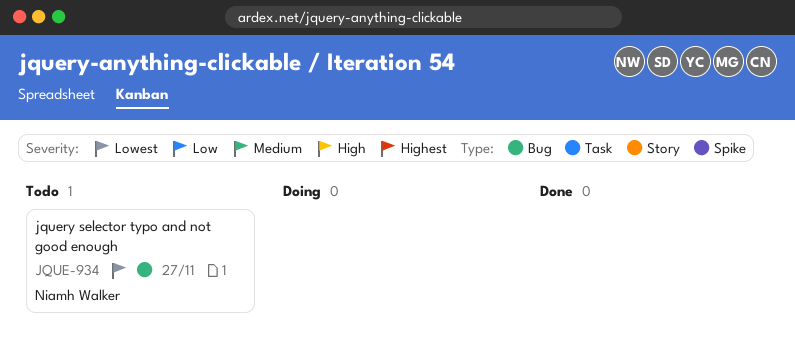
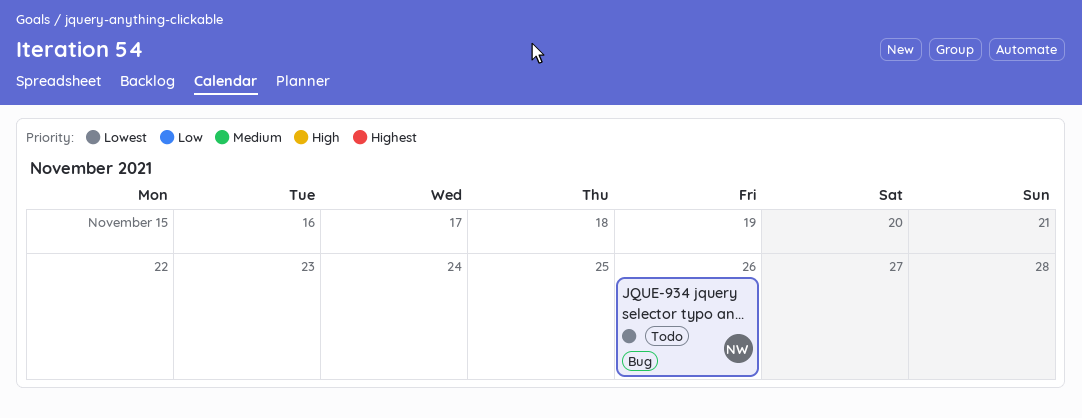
JQUE-934, due: Nov 27 -> Nov 26

